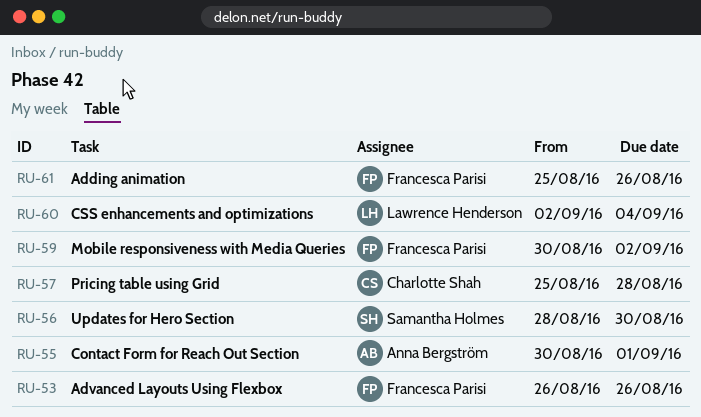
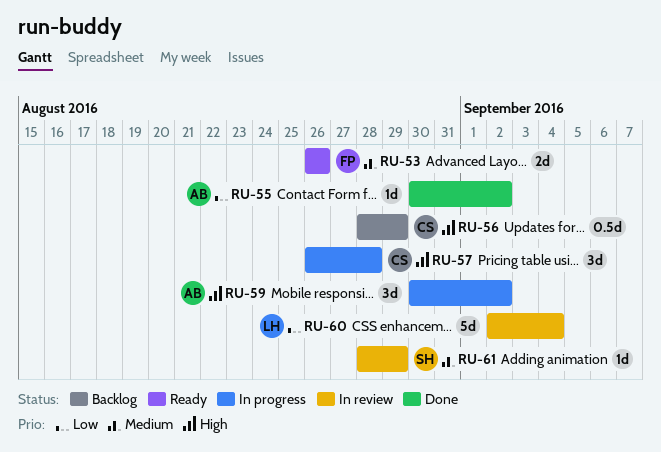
RU-55, due: Sep 1 -> Sep 2
RU-56, owner: Samantha Holmes -> Charlotte Shah
RU-56, due: Aug 30 -> Aug 29
RU-57, start: Aug 25 -> Aug 26
RU-59, owner: Francesca Parisi -> Anna Bergström
RU-61, owner: Francesca Parisi -> Samantha Holmes
RU-61, start: Aug 25 -> Aug 28
RU-61, due: Aug 26 -> Aug 29

